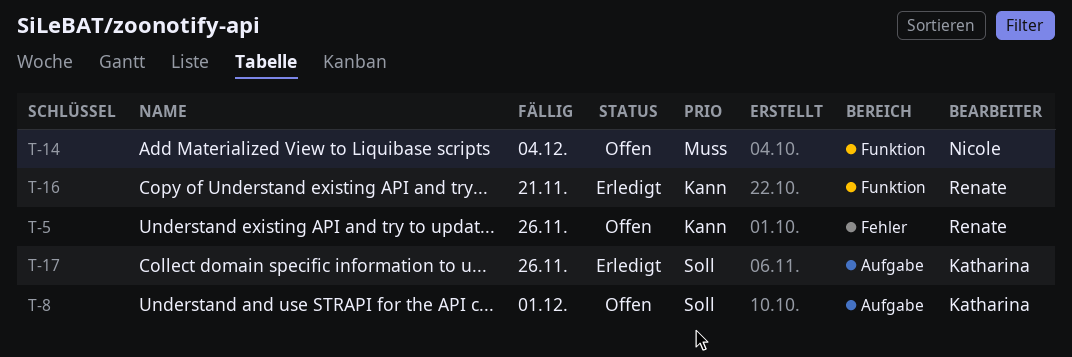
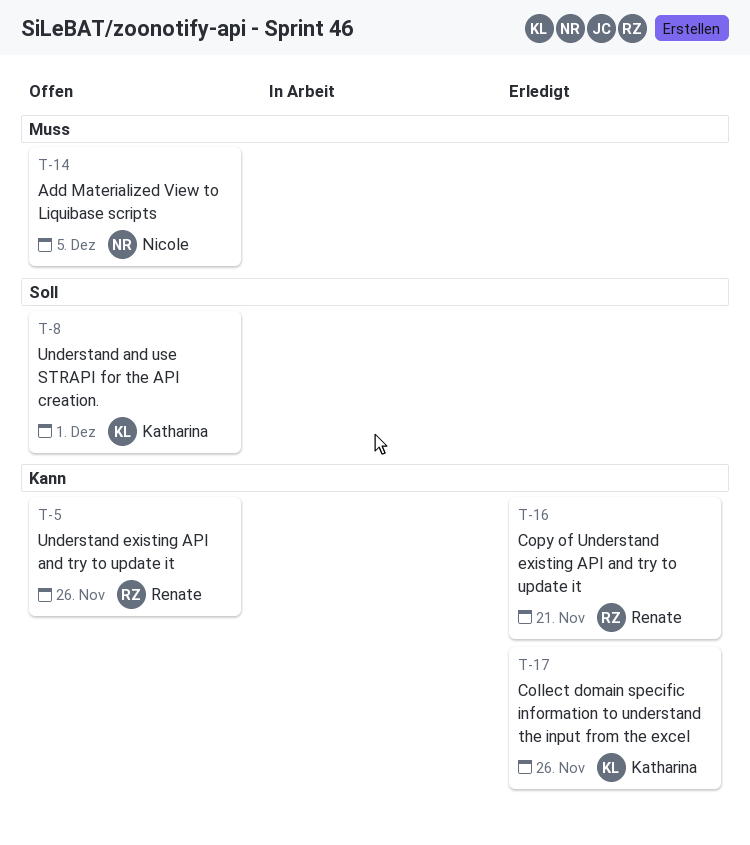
T-14, due: Dec 4 -> Dec 5
T-17, priority: Soll -> Kann

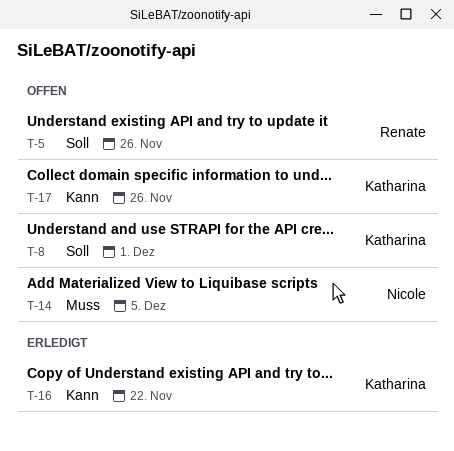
T-5, priority: Kann -> Soll
T-16, owner: Renate -> Katharina
T-16, due: Nov 21 -> Nov 22
T-17, status: Erledigt -> Offen

